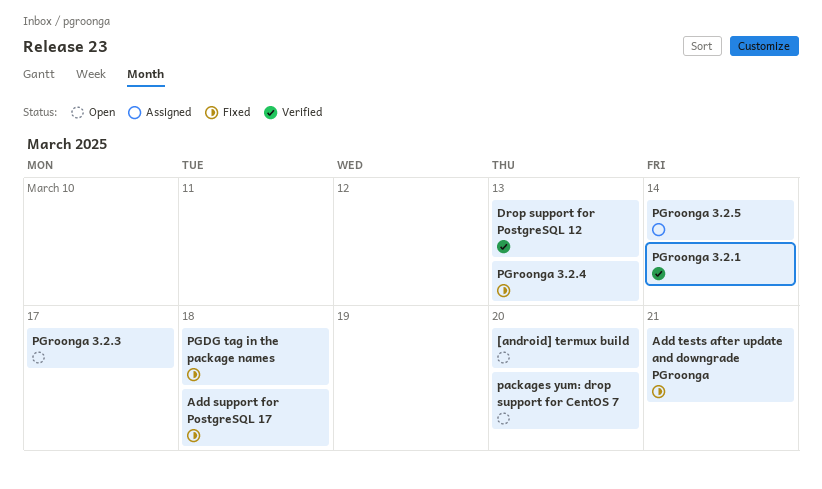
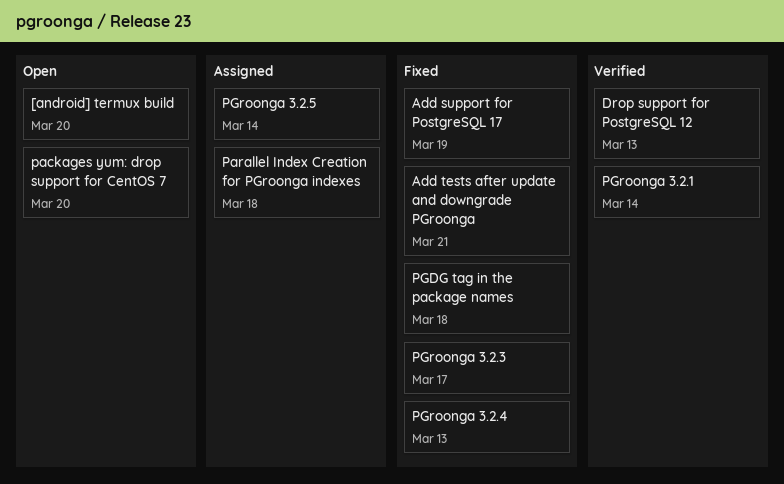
Add support for PostgreSQL 17, due: Mar 18 -> Mar 19
Parallel Index Creation for PGroonga indexes: none -> present
PGroonga 3.2.3, status: Open -> Fixed

